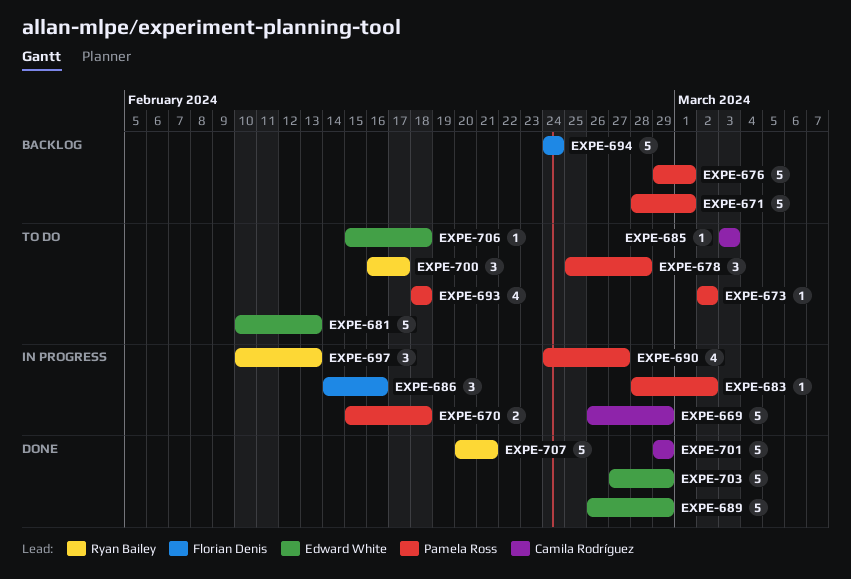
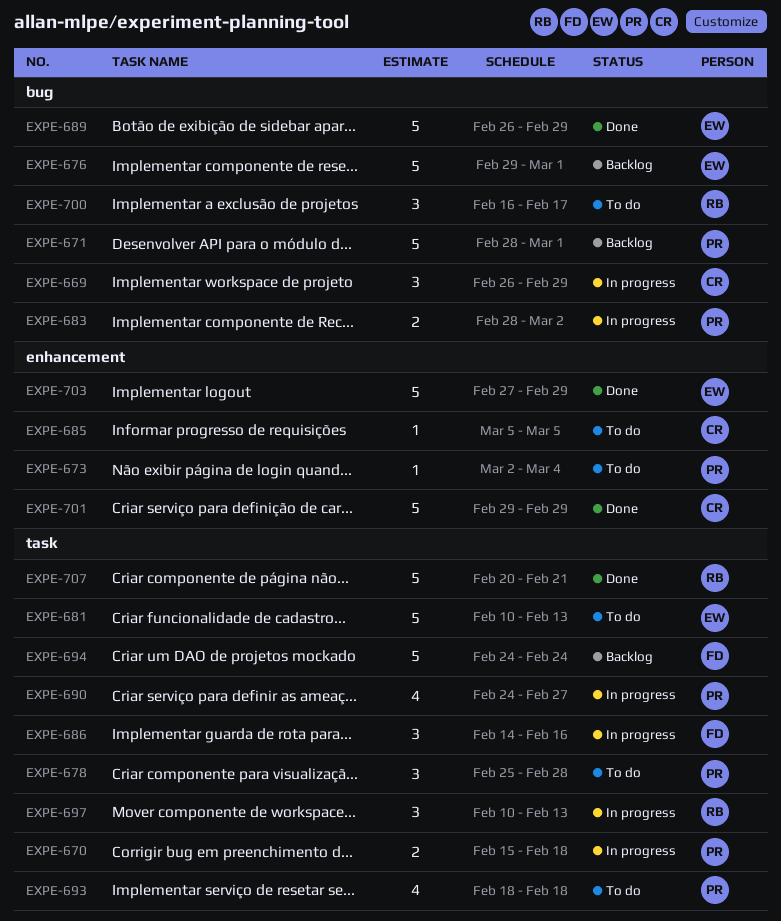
EXPE-669, estimate: 5 -> 3
EXPE-673, due: Mar 2 -> Mar 4
EXPE-676, owner: Pamela Ross -> Edward White
EXPE-683, estimate: 1 -> 2
EXPE-685, start: Mar 3 -> Mar 5
EXPE-685, due: Mar 3 -> Mar 5
EXPE-706: present -> none

